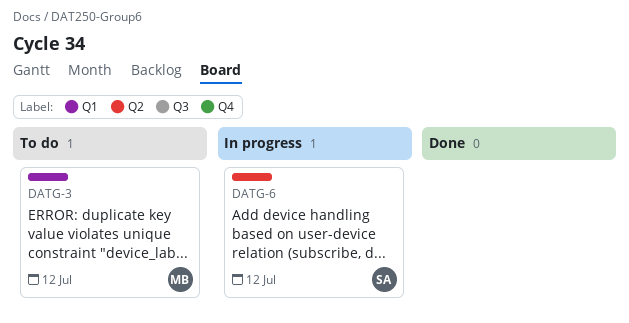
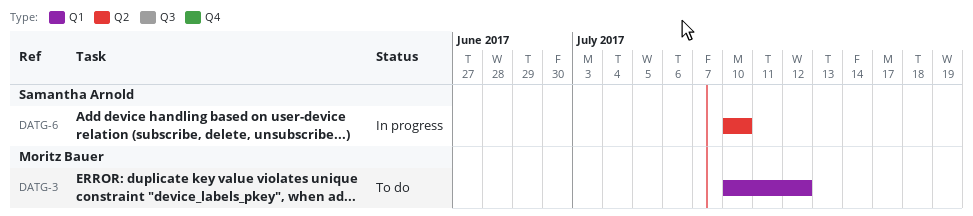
DATG-6, due: Jul 12 -> Jul 10

